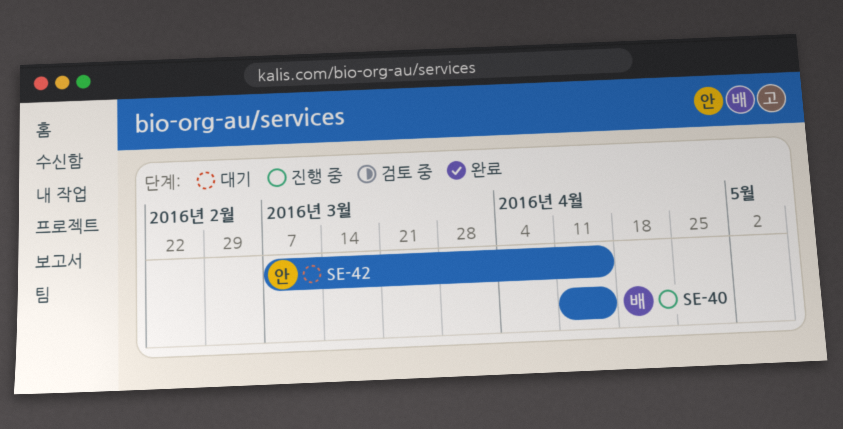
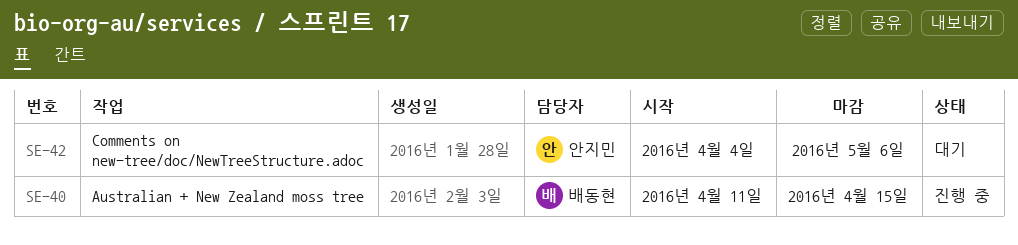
SE-42, start: Mar 7 -> Apr 4
SE-42, due: Apr 15 -> May 6

